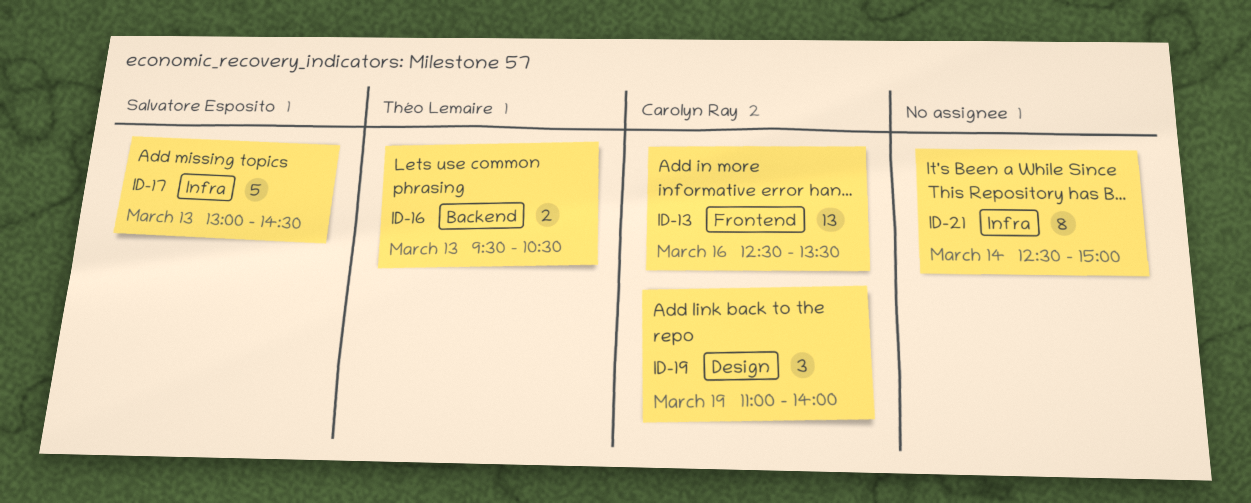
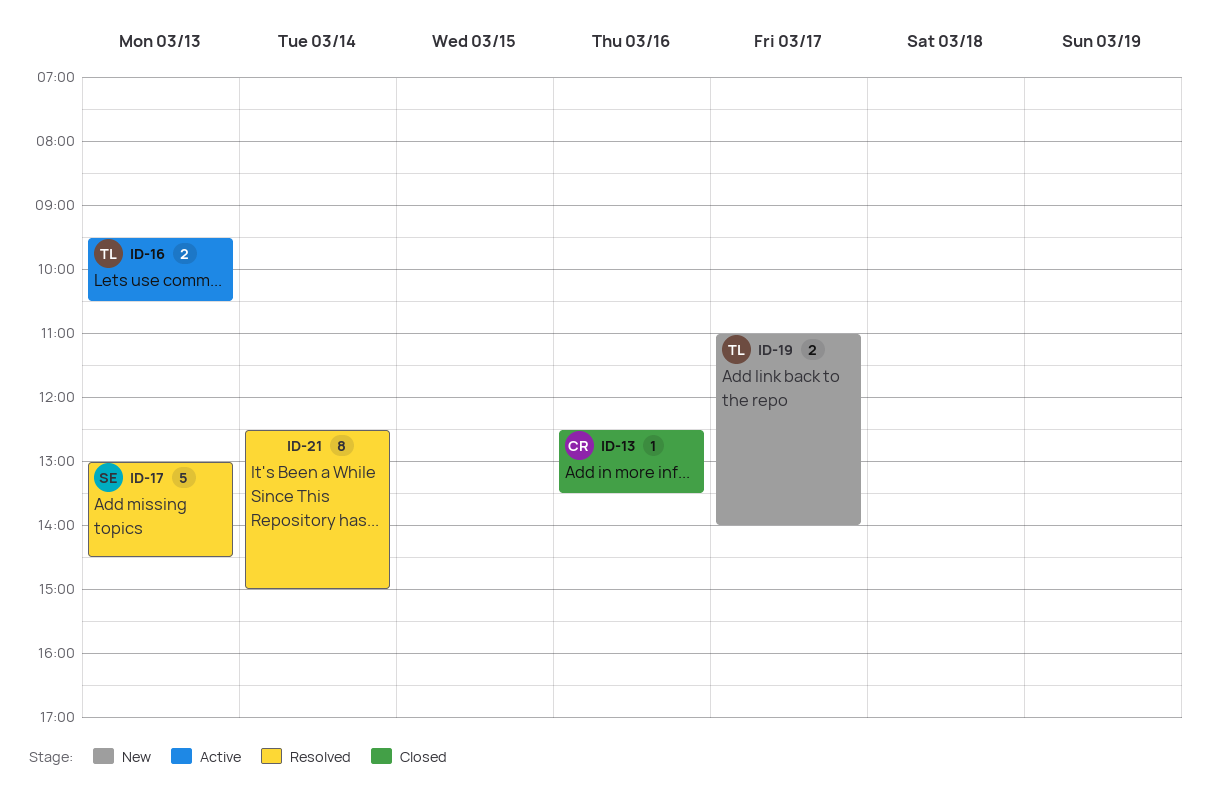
ID-13, estimate: 13 -> 1
ID-19, owner: Carolyn Ray -> Théo Lemaire
ID-19, estimate: 3 -> 2
ID-19, day: Mar 19 -> Mar 17

